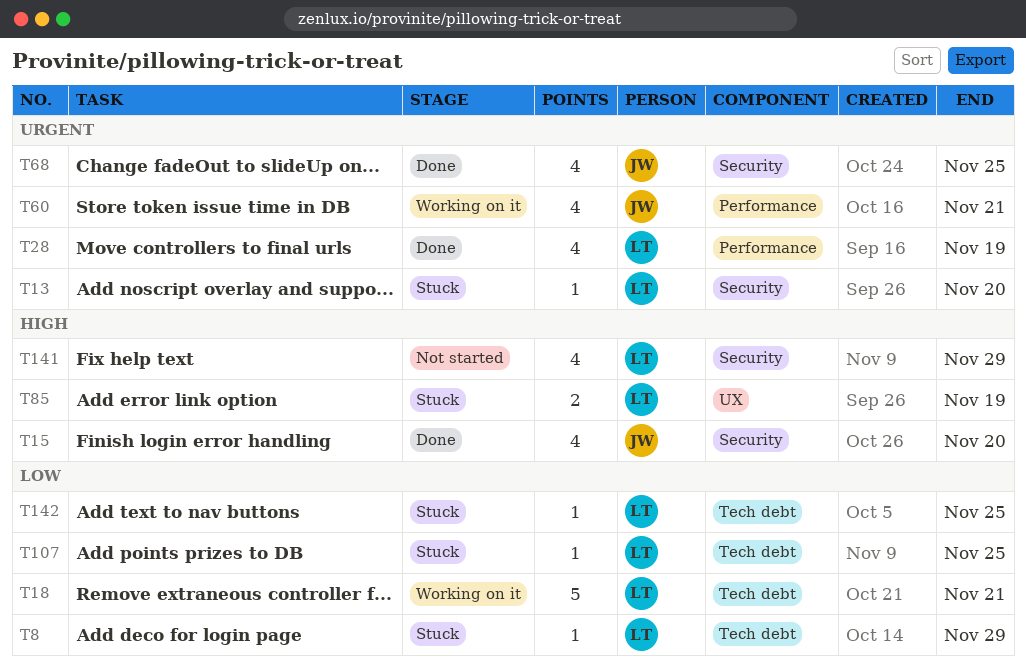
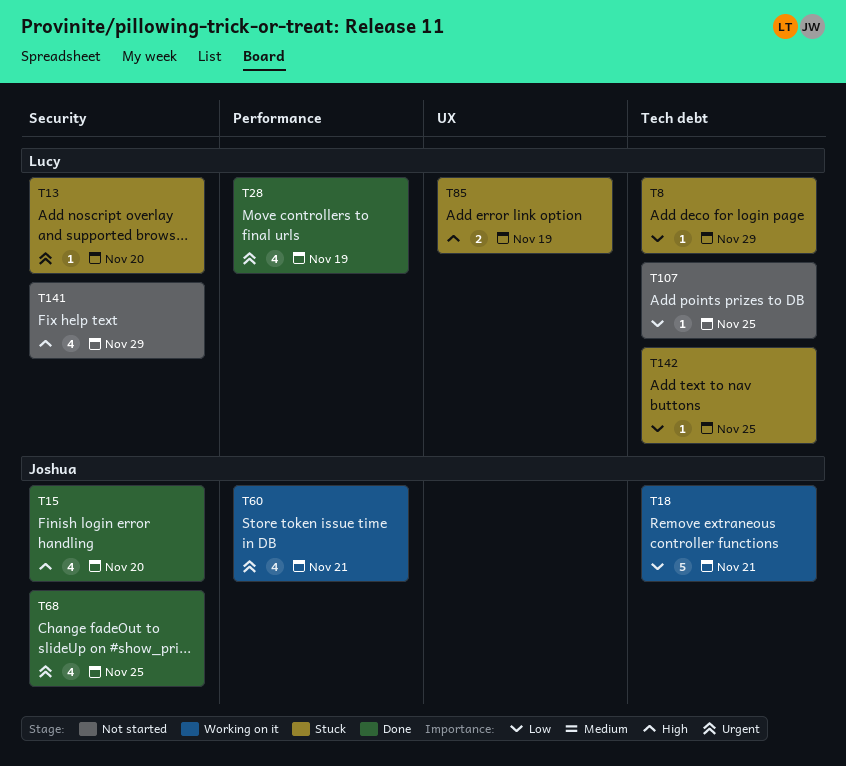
T18, owner: Lucy -> Joshua
T107, status: Stuck -> Not started

